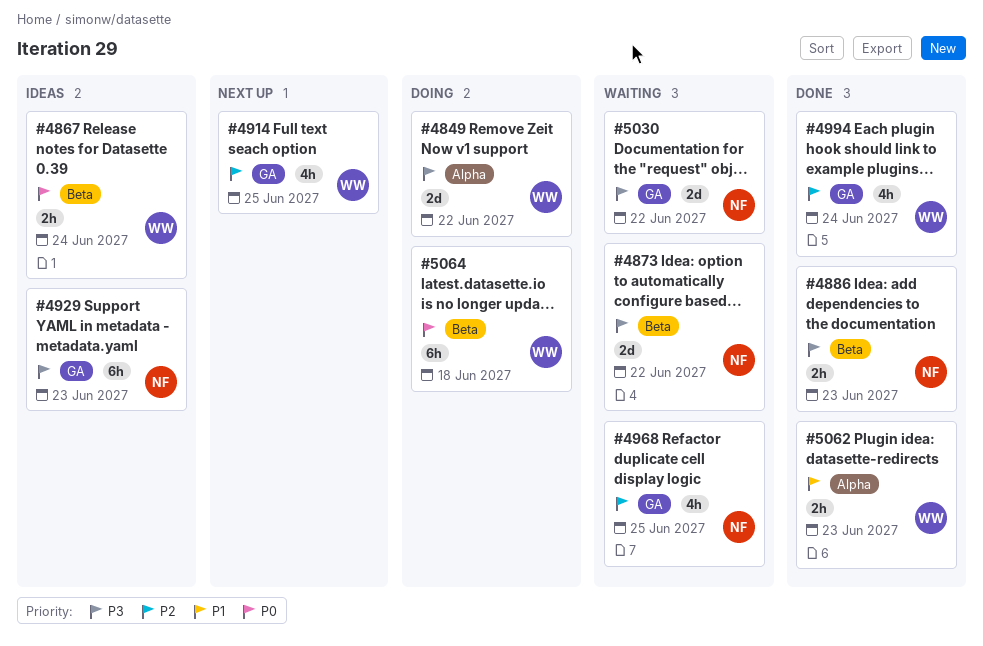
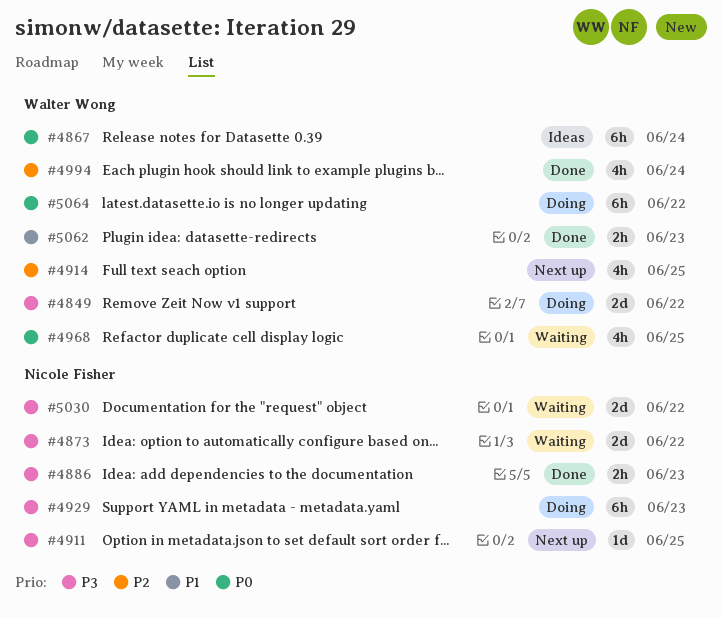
#4867, estimate: 2h -> 6h
#4911: none -> present
#4929, status: Ideas -> Doing
#4968, owner: Nicole Fisher -> Walter Wong
#4968, priority: P2 -> P0
#5064, due: Jun 18 -> Jun 22

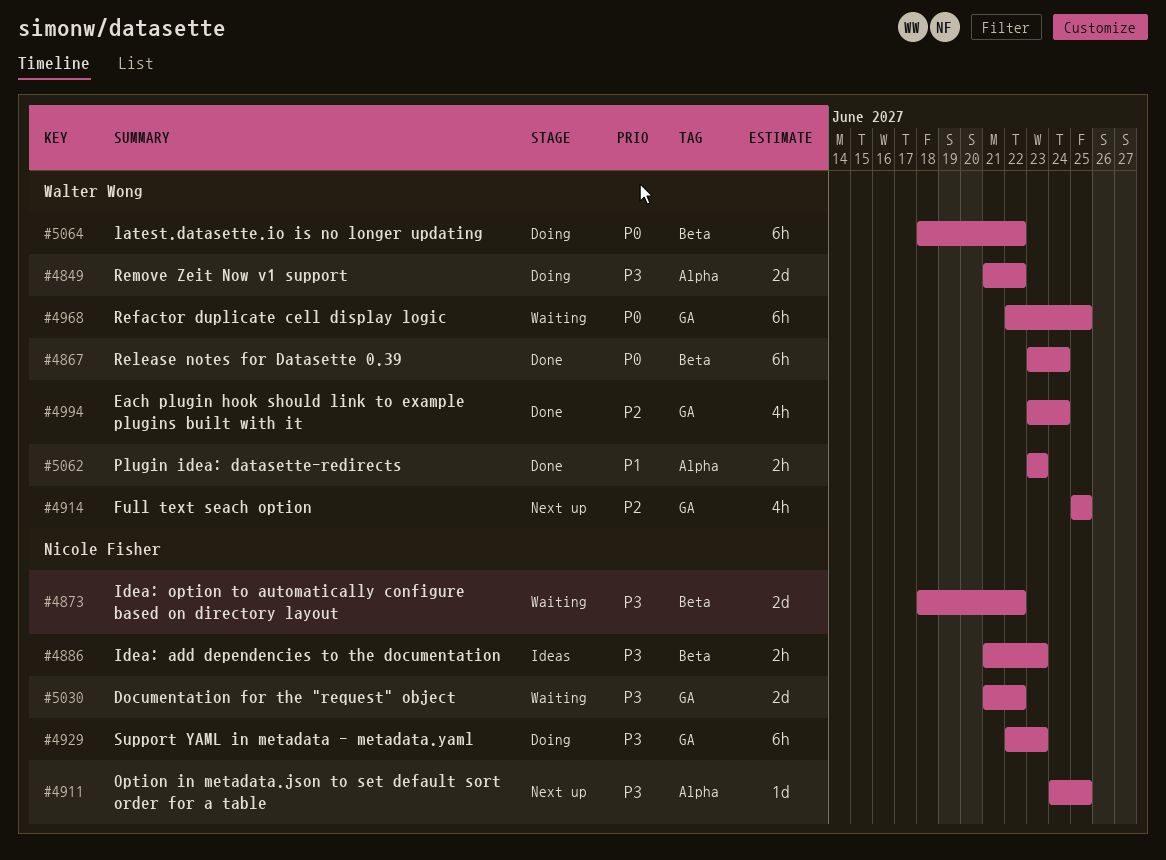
#4867, status: Ideas -> Done
#4886, status: Done -> Ideas
#4968, estimate: 4h -> 6h

